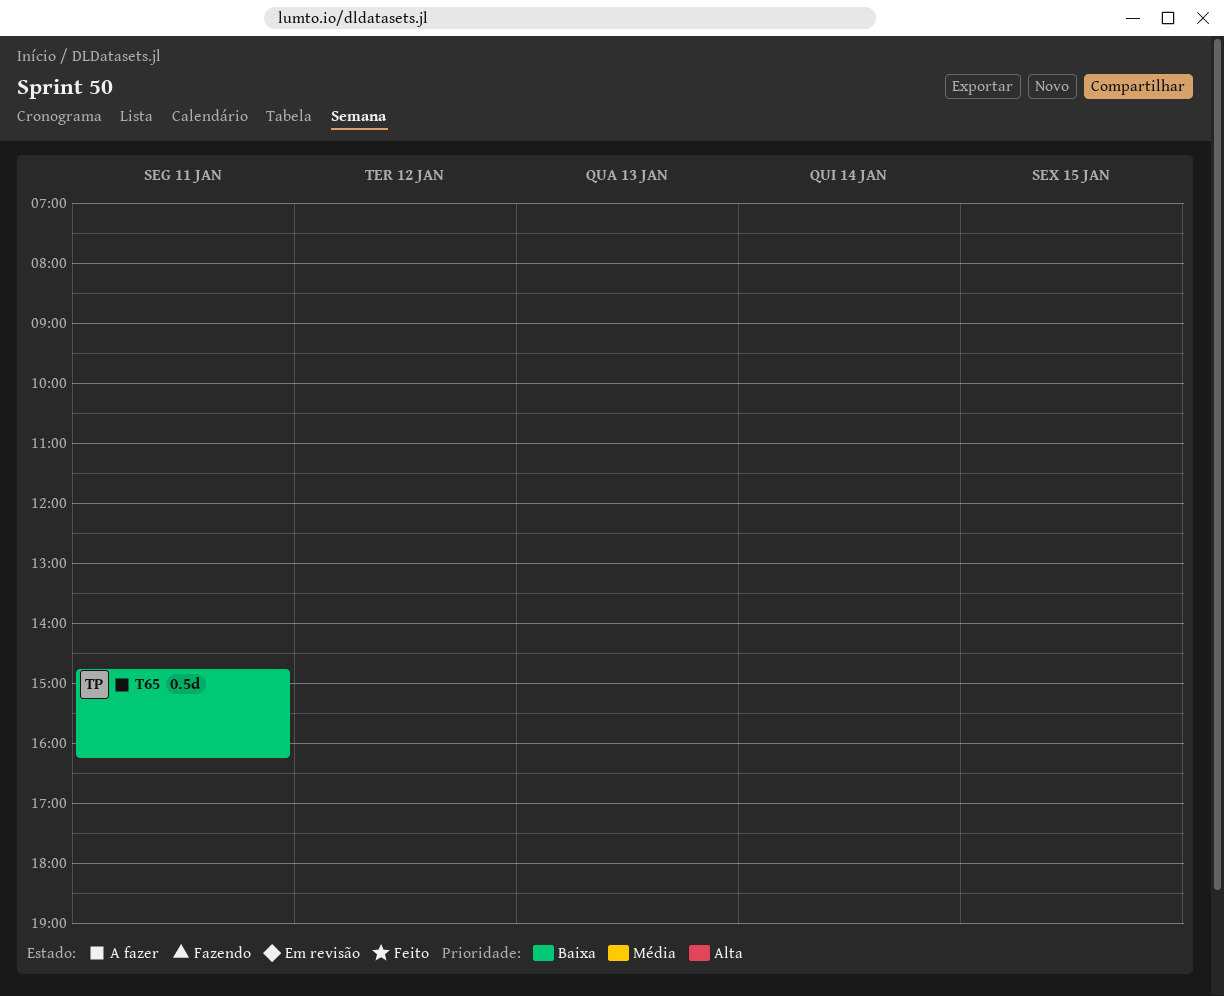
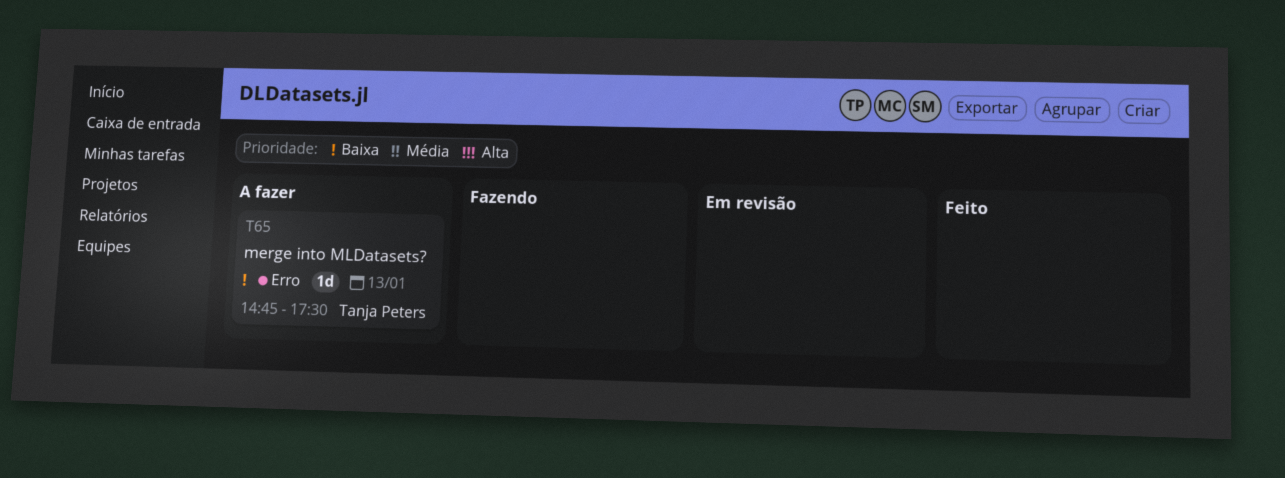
T65, estimate: 0.5d -> 1d
T65, day: Jan 11 -> Jan 13
T65, ends: 16:15 -> 17:30

